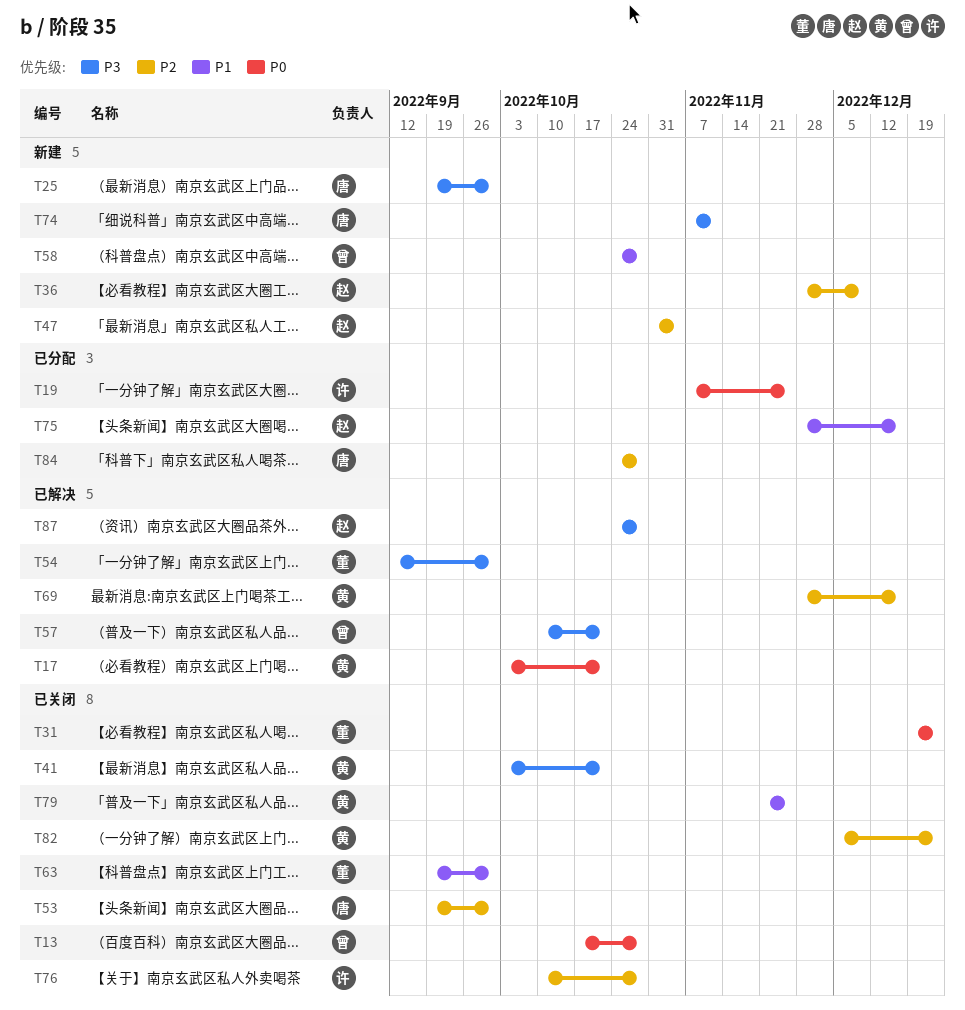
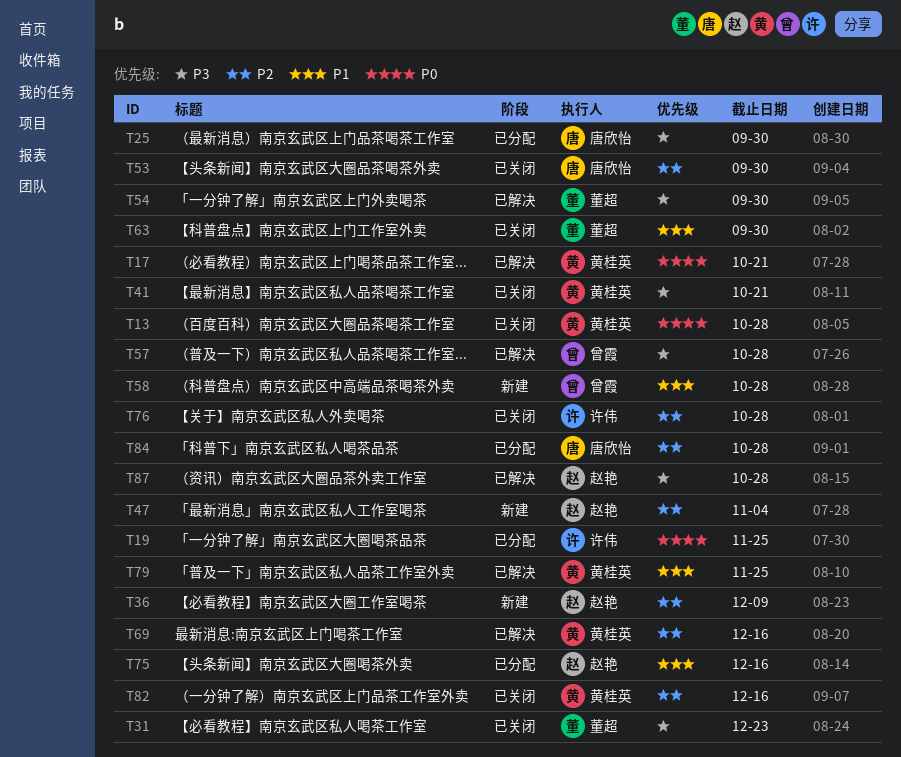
T13, owner: 曾霞 -> 黄桂英
T25, status: 新建 -> 已分配
T31, priority: P0 -> P3
T57, due: Oct 21 -> Oct 28
T74: present -> none
T79, status: 已关闭 -> 已解决
T82, due: Dec 23 -> Dec 16

